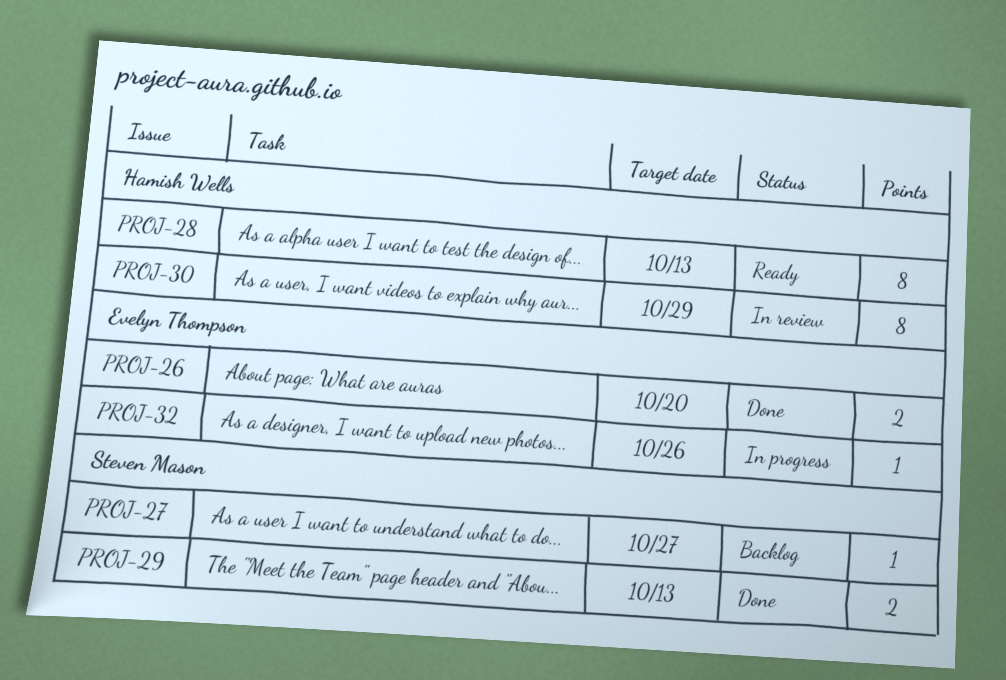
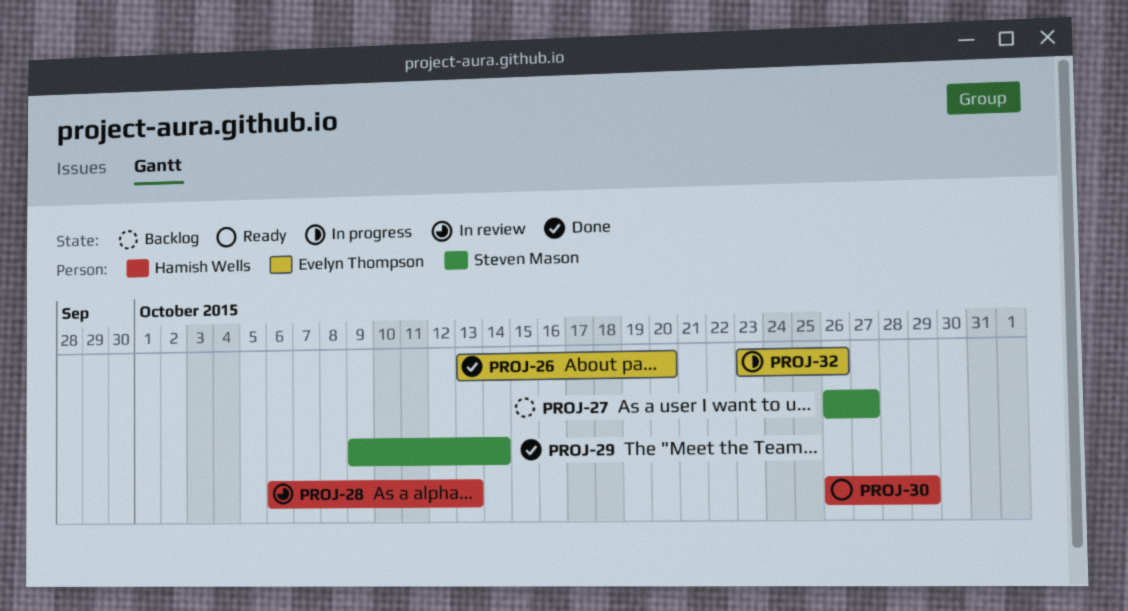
PROJ-28, status: Ready -> In review
PROJ-29, due: Oct 13 -> Oct 14
PROJ-30, status: In review -> Ready

